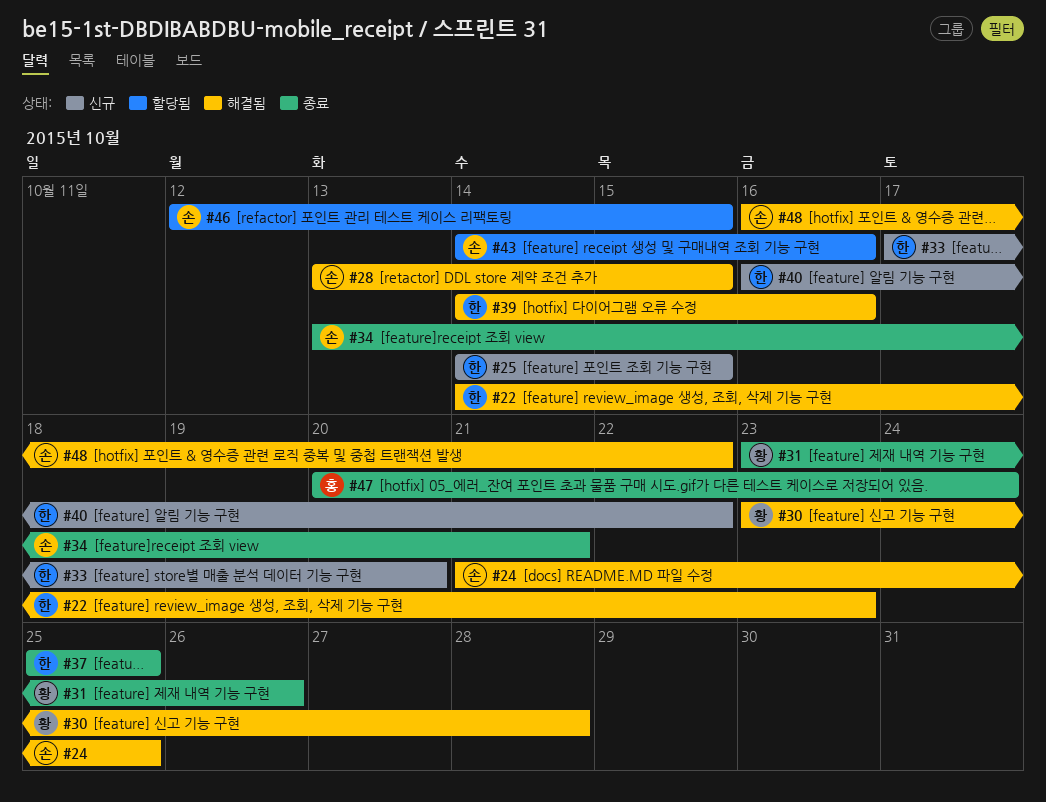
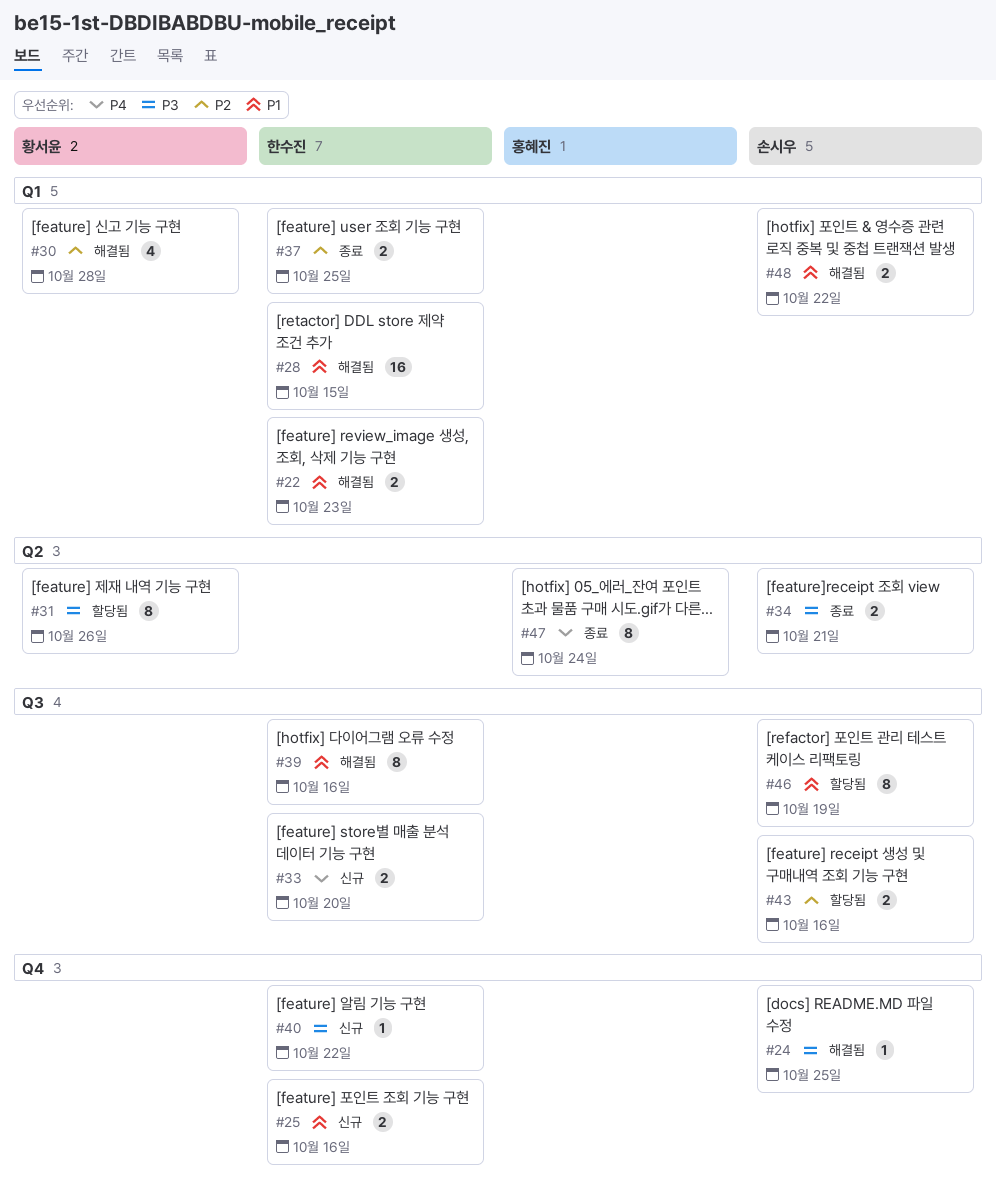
#25, due: Oct 15 -> Oct 16
#28, owner: 손시우 -> 한수진
#31, status: 종료 -> 할당됨
#46, due: Oct 15 -> Oct 19

